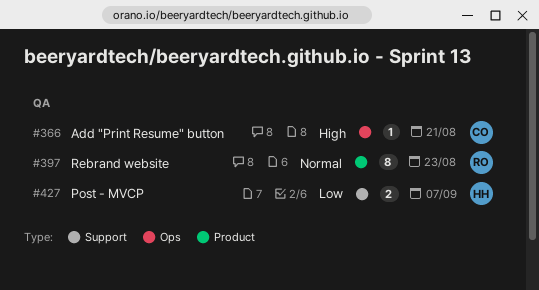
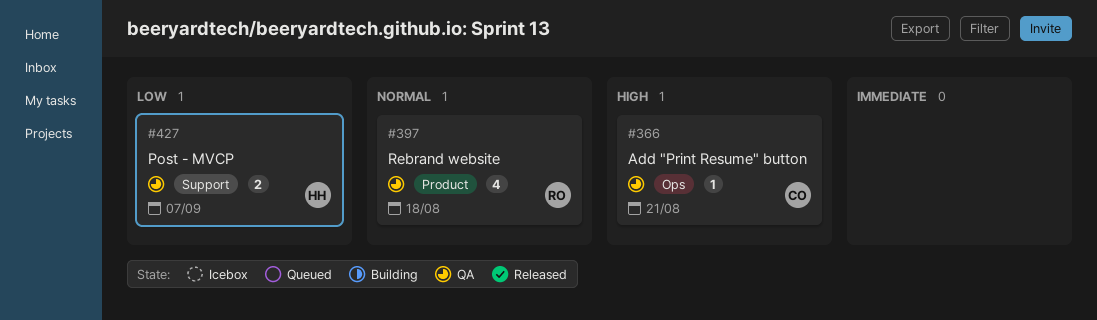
#397, estimate: 8 -> 4
#397, due: Aug 23 -> Aug 18

